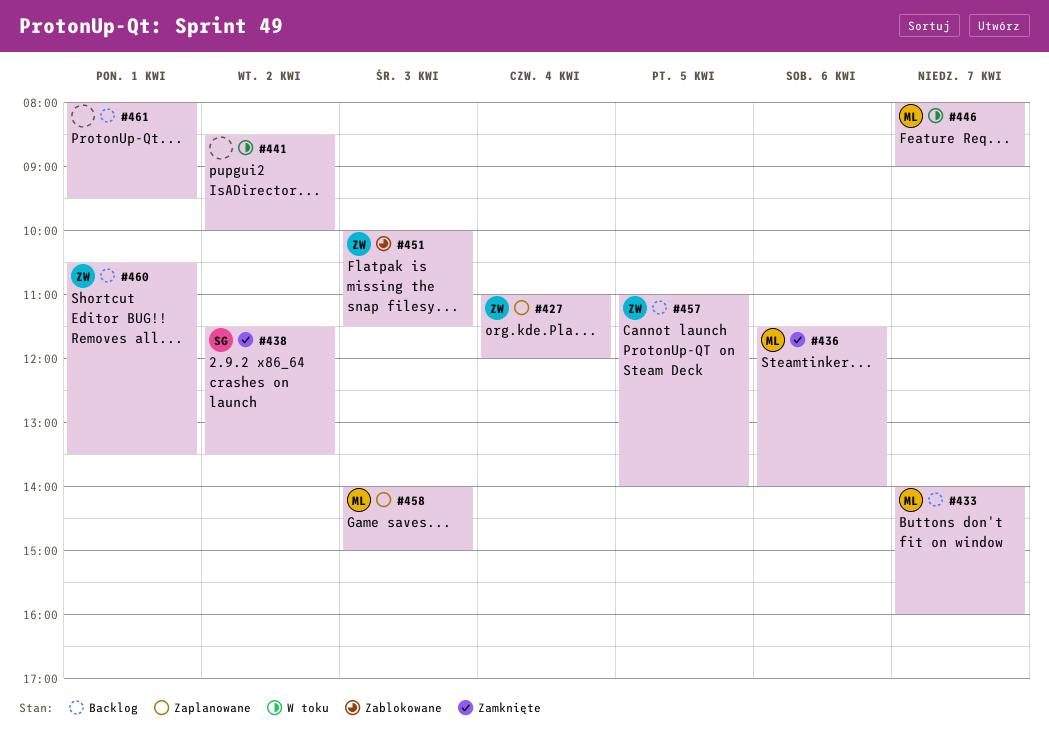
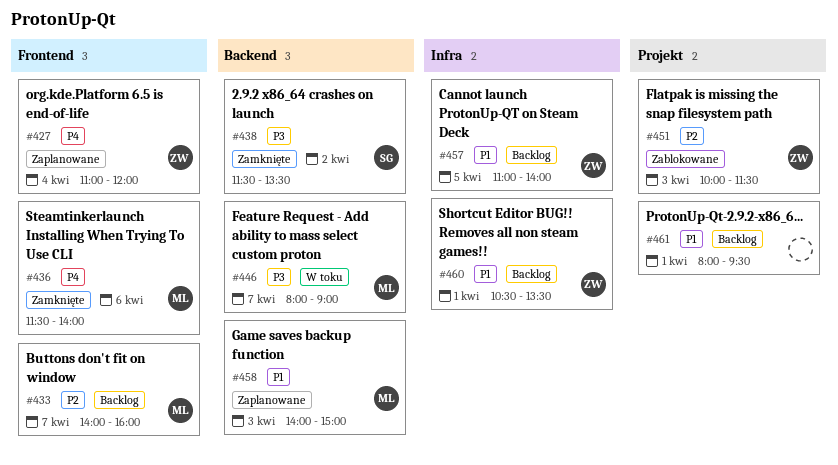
#441: present -> none

